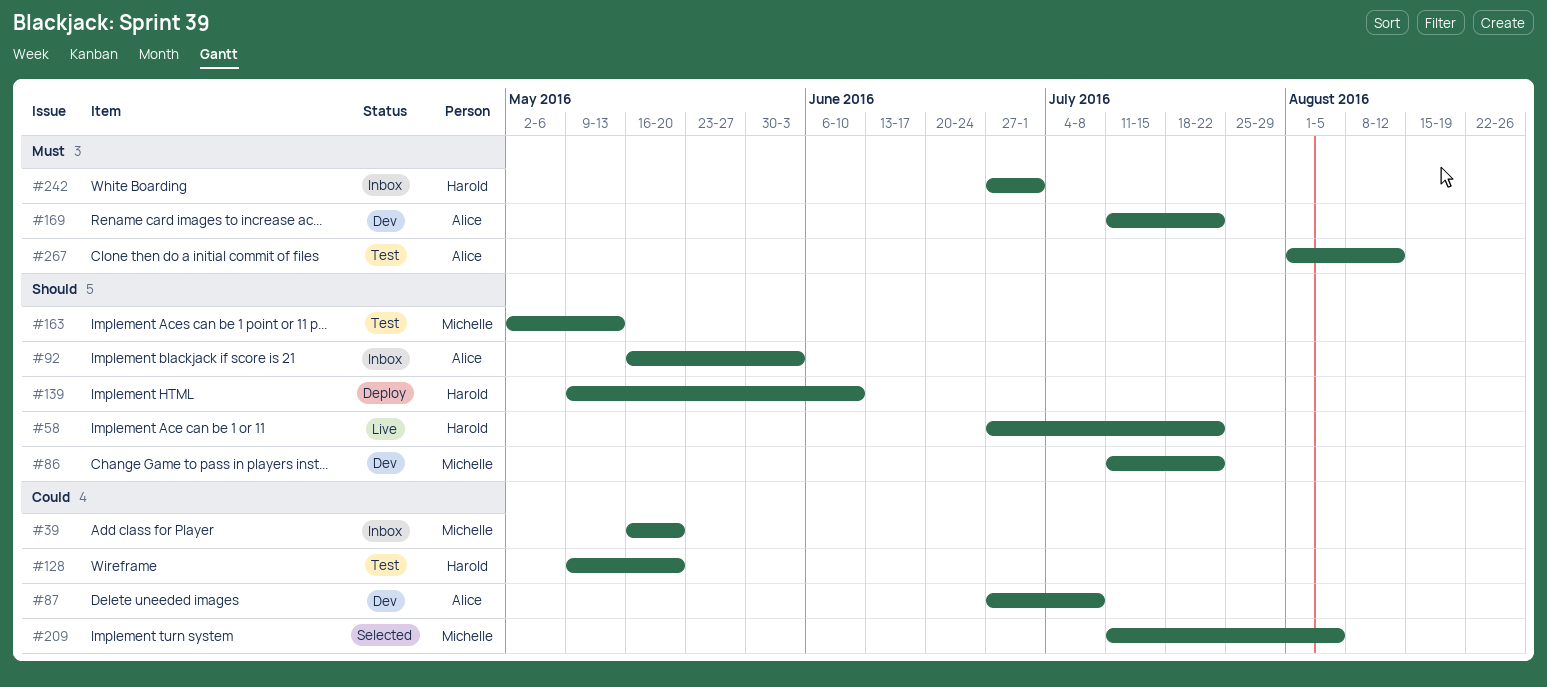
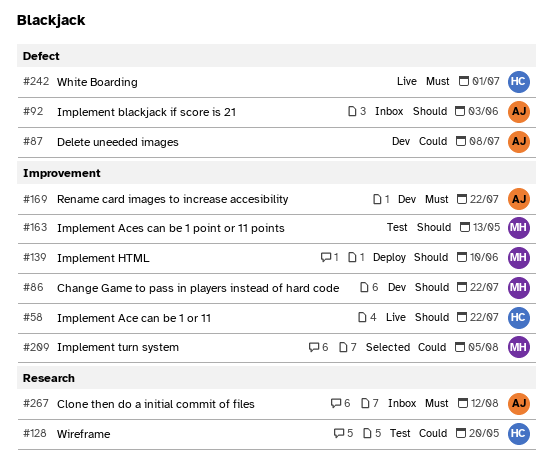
#39: present -> none
#139, owner: Harold -> Michelle
#242, status: Inbox -> Live
#267, status: Test -> Inbox

